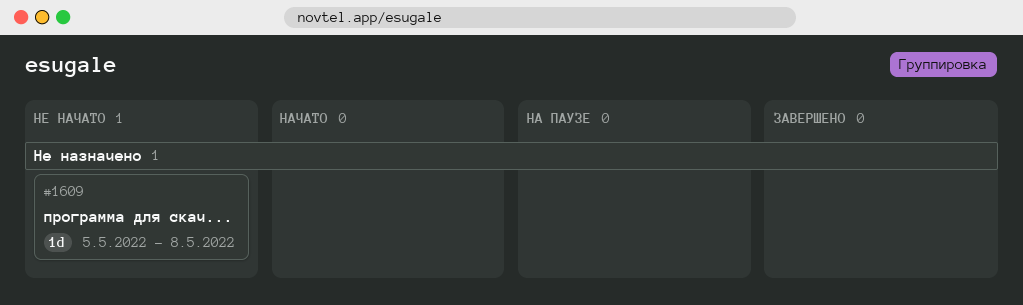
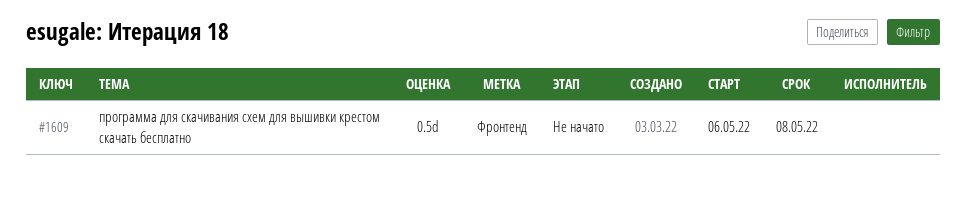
#1609, estimate: 1d -> 0.5d
#1609, start: May 5 -> May 6

